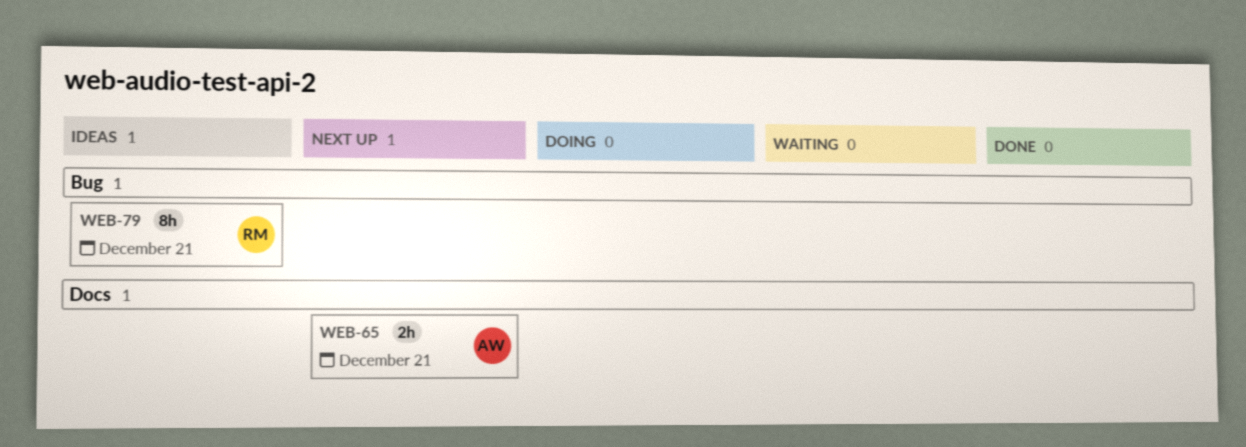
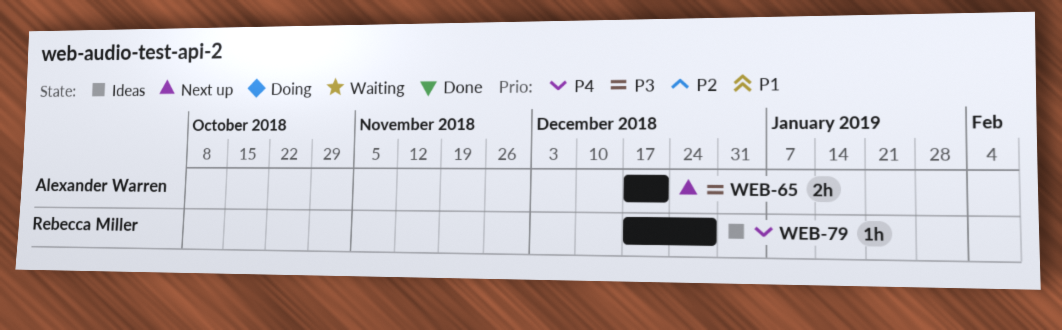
WEB-79, estimate: 8h -> 1h
WEB-79, due: Dec 21 -> Dec 28

